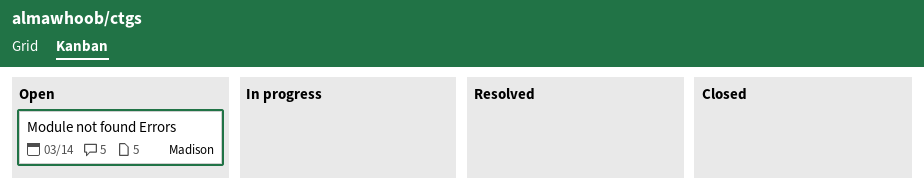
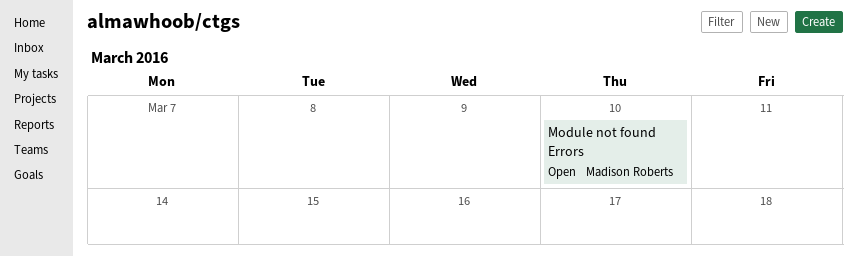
Module not found Errors, due: Mar 14 -> Mar 10

